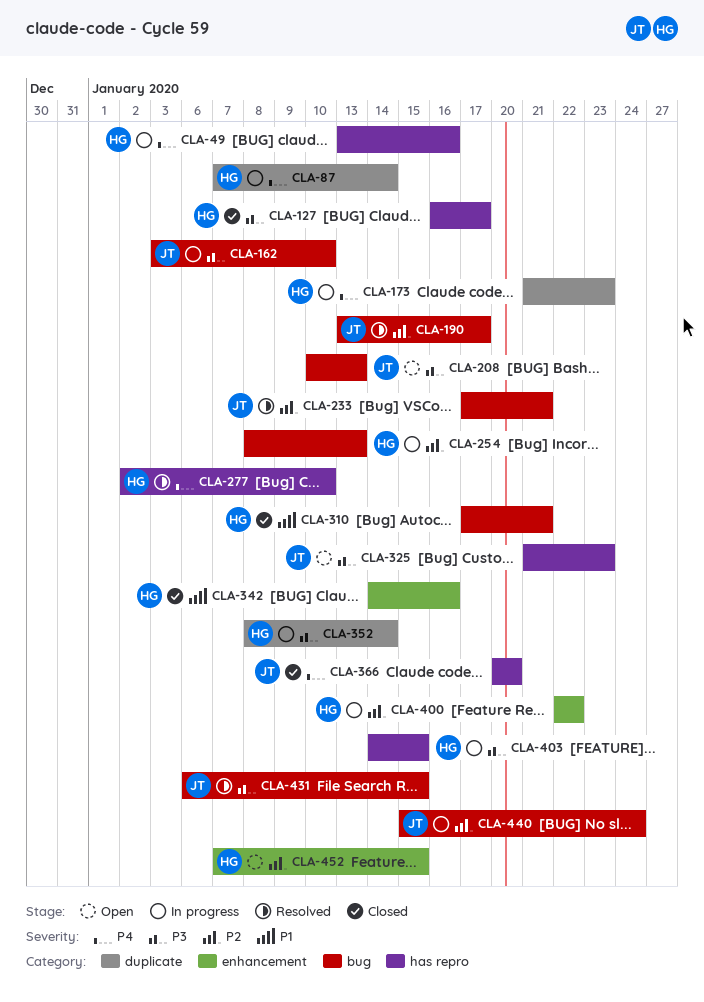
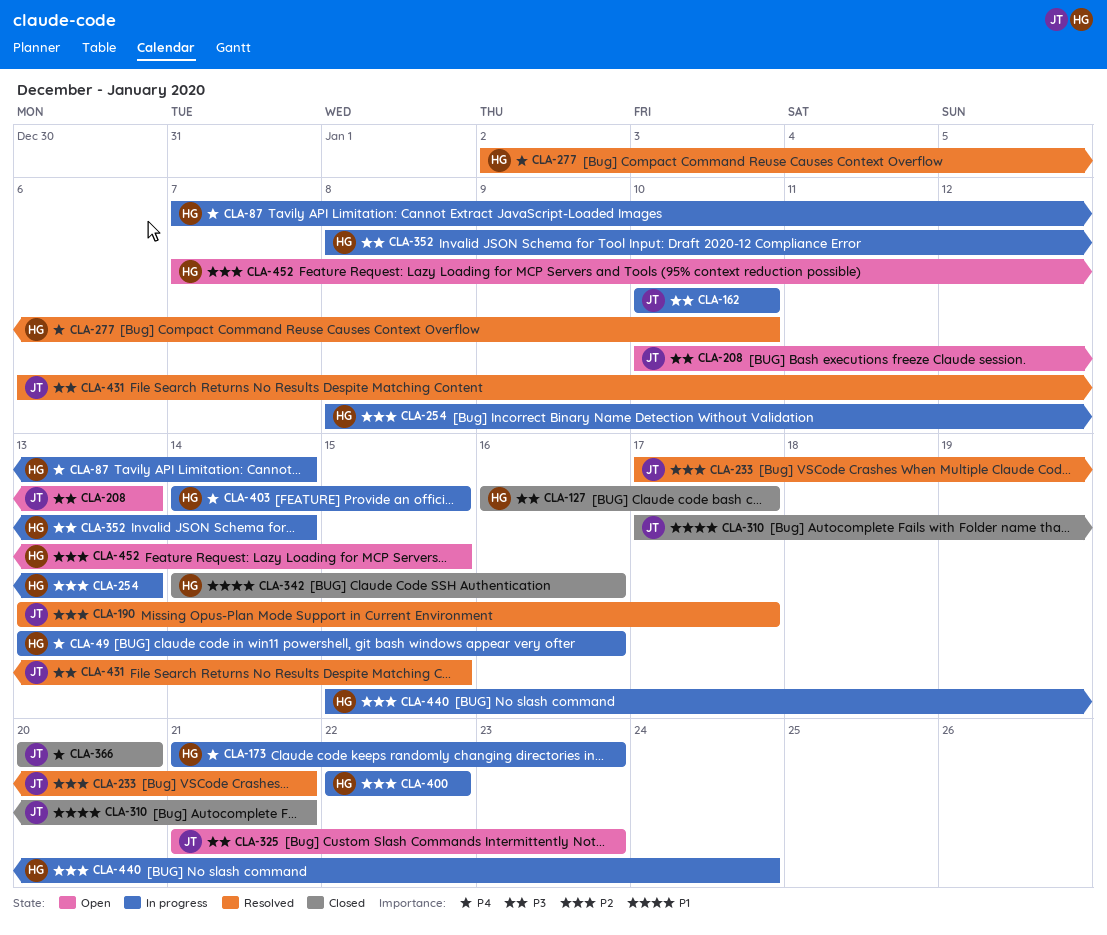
CLA-162, start: Jan 3 -> Jan 10
CLA-310, owner: HG -> JT
CLA-403, priority: P3 -> P4
CLA-440, owner: JT -> HG

